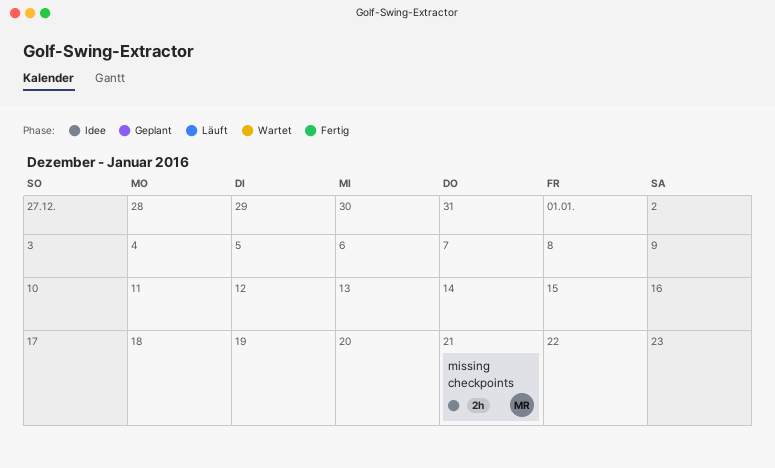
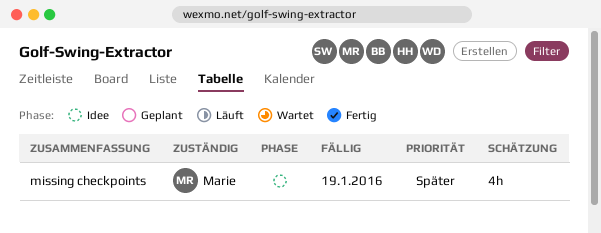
missing checkpoints, estimate: 2h -> 4h
missing checkpoints, due: Jan 21 -> Jan 19

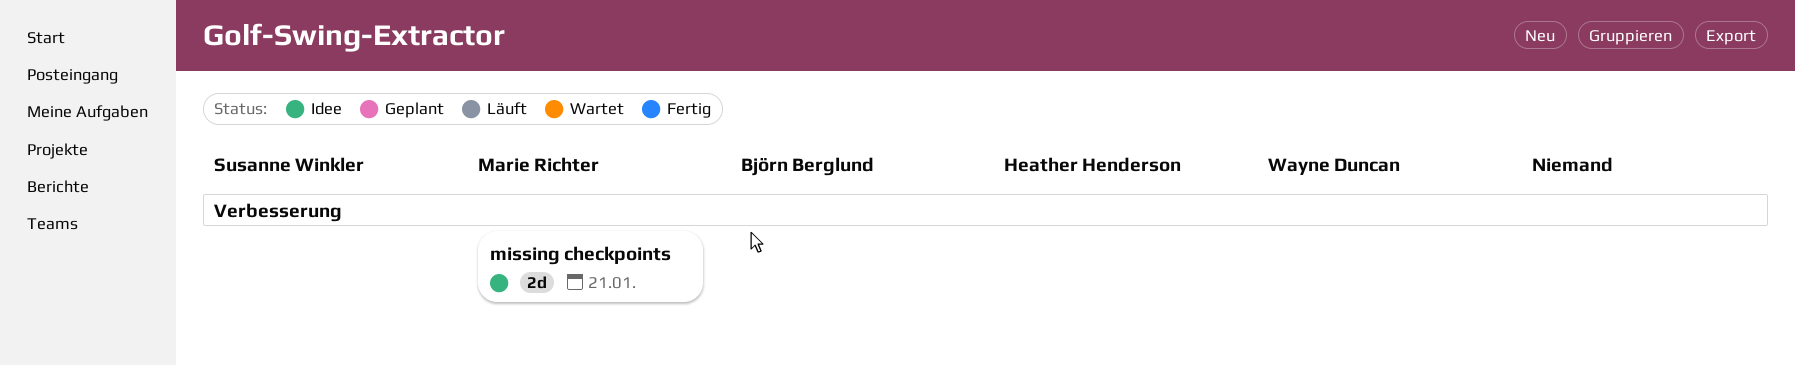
missing checkpoints, estimate: 4h -> 2d
missing checkpoints, due: Jan 19 -> Jan 21

